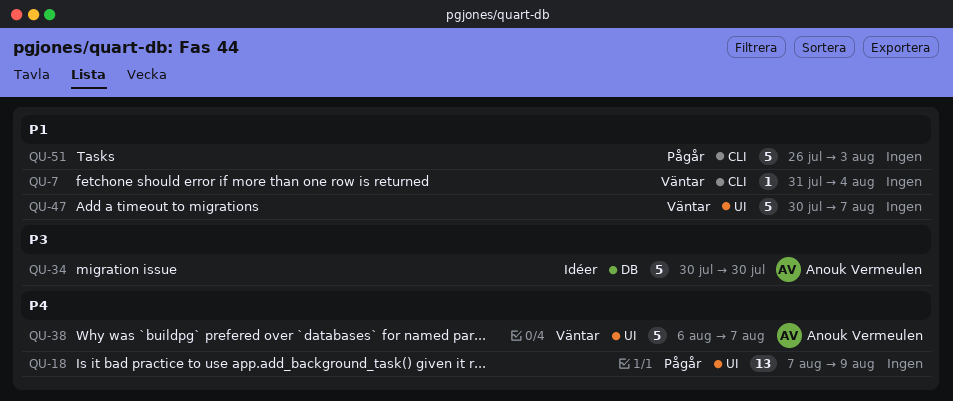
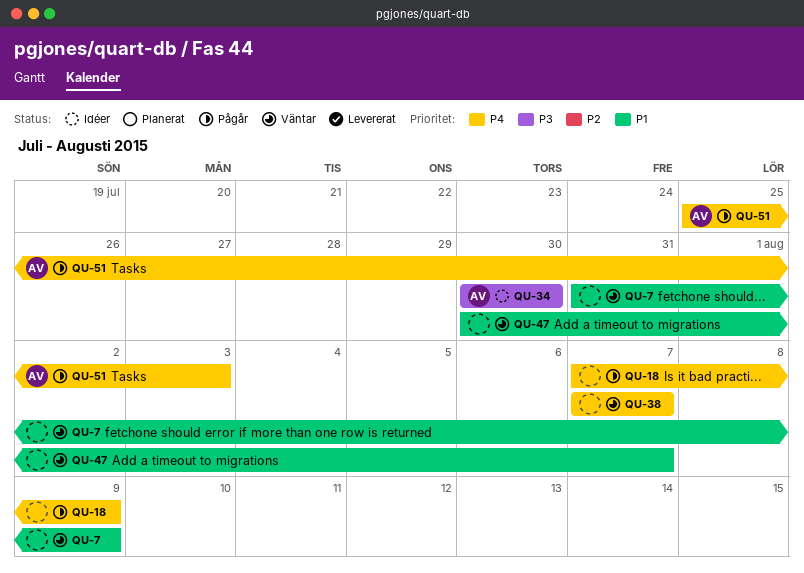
QU-7, due: Aug 4 -> Aug 9
QU-38, owner: Anouk Vermeulen -> none
QU-38, start: Aug 6 -> Aug 7
QU-51, owner: none -> Anouk Vermeulen
QU-51, priority: P1 -> P4
QU-51, start: Jul 26 -> Jul 25

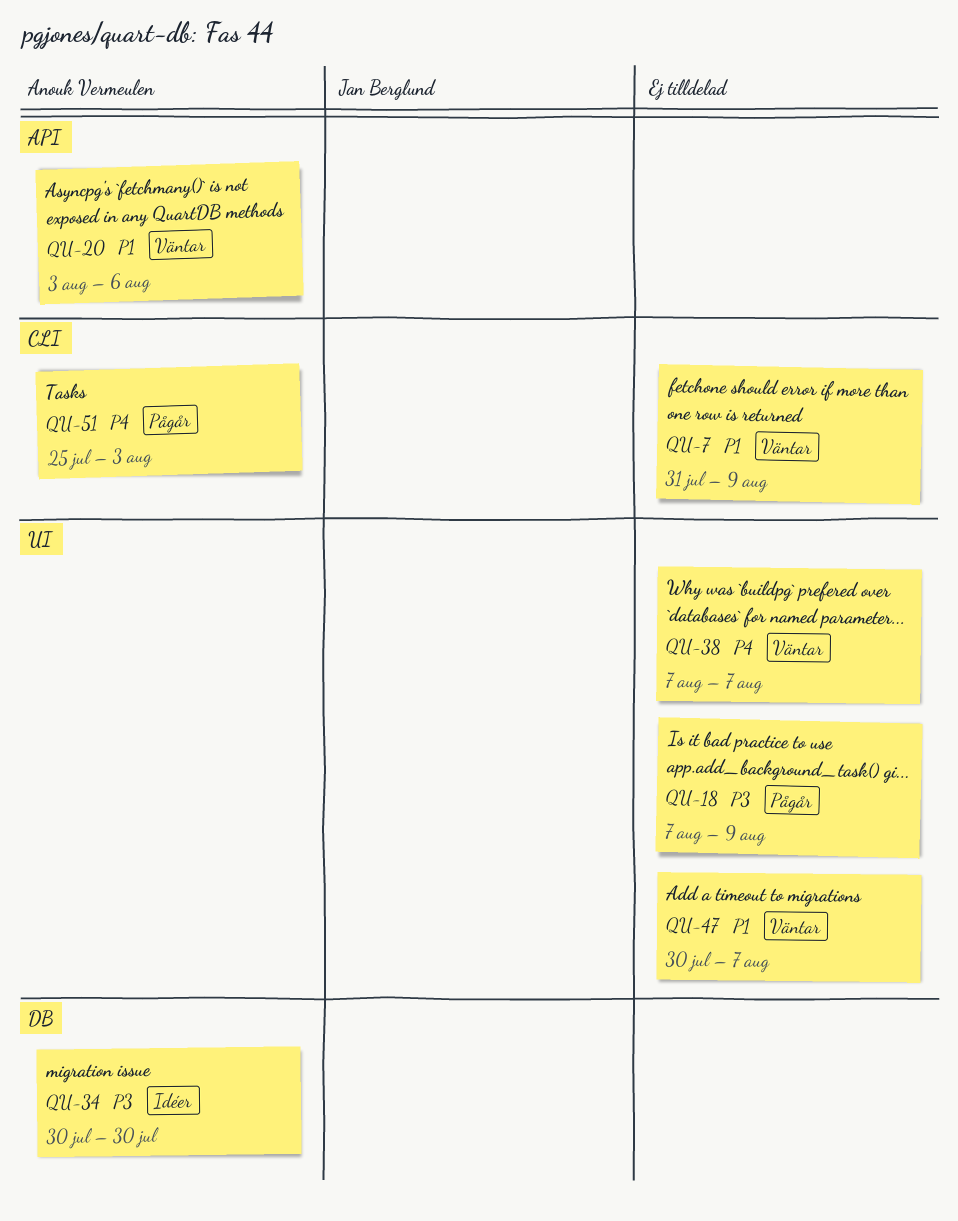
QU-18, priority: P4 -> P3
QU-20: none -> present

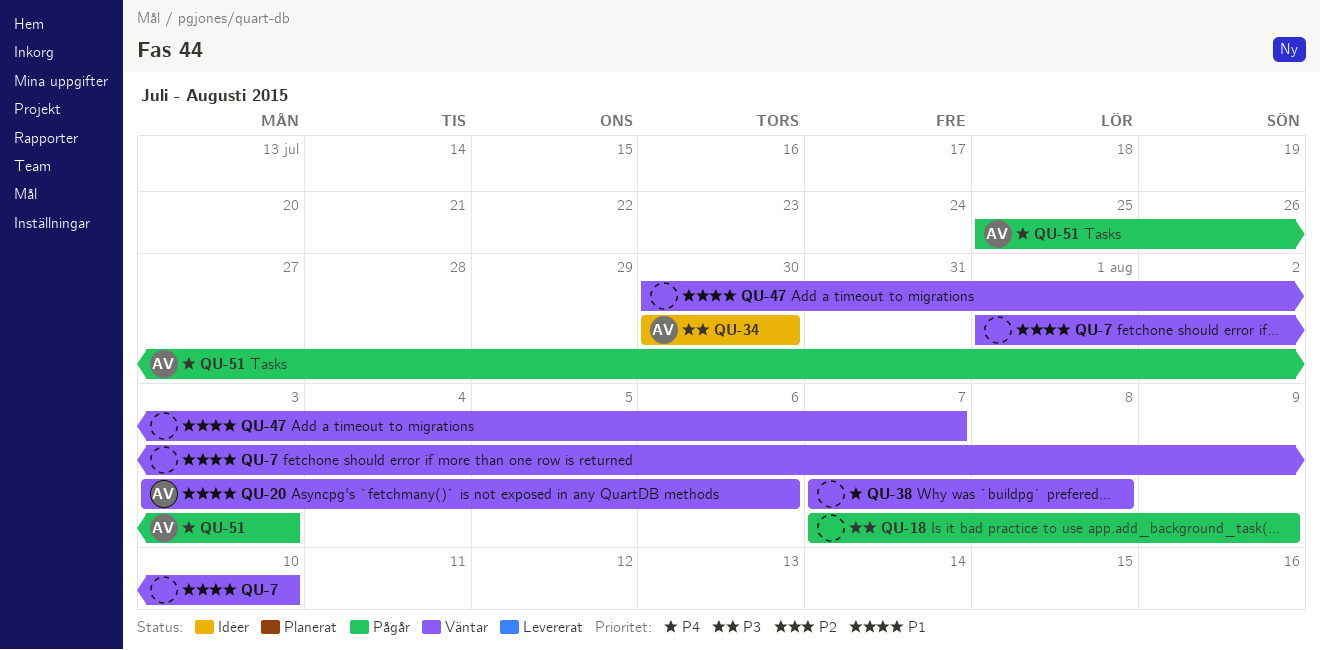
QU-7, start: Jul 31 -> Aug 1
QU-7, due: Aug 9 -> Aug 10
QU-38, due: Aug 7 -> Aug 8

